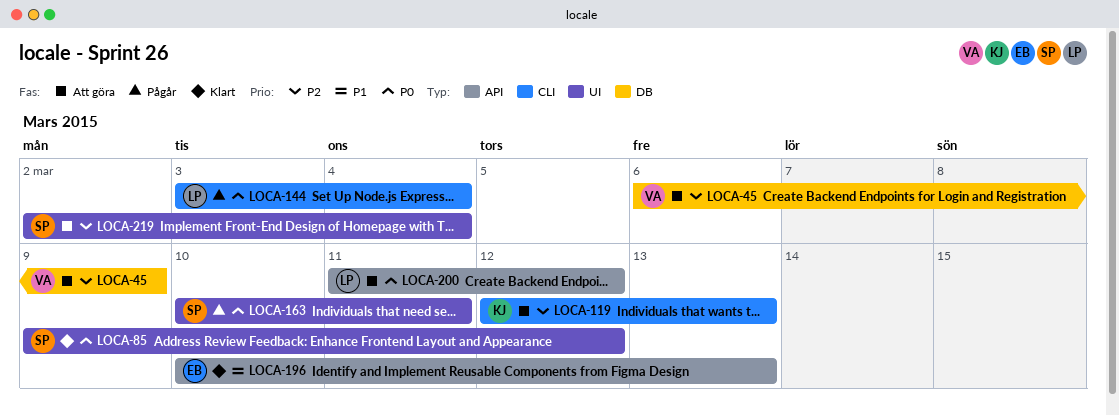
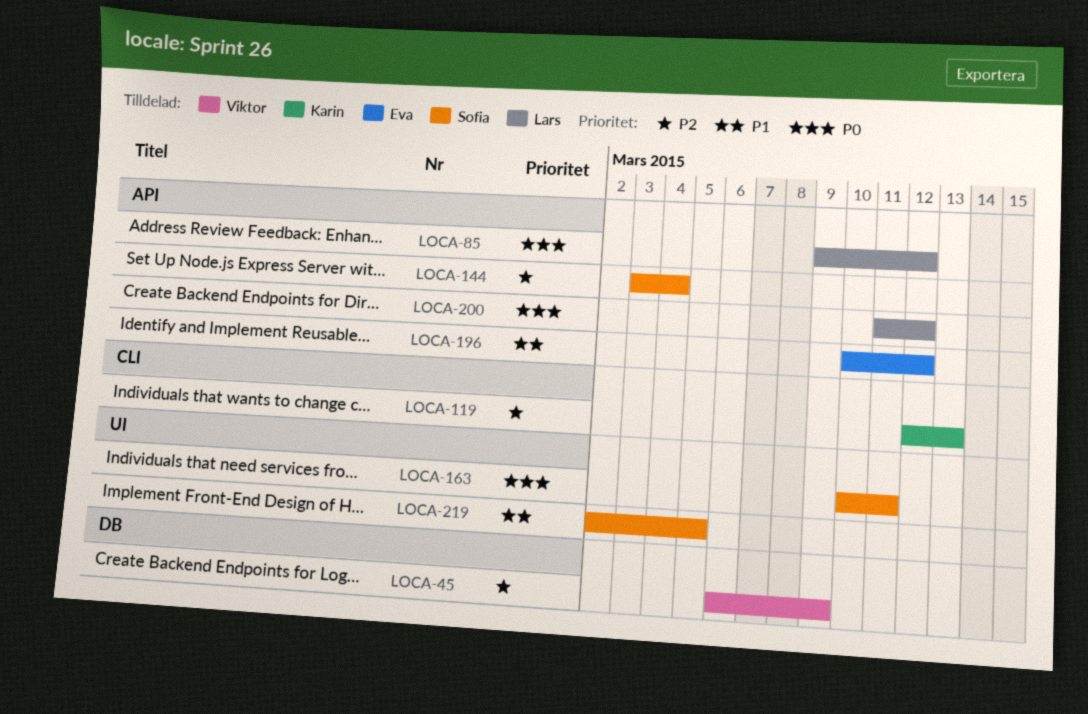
LOCA-85, owner: Sofia -> Lars
LOCA-85, label: UI -> API
LOCA-144, owner: Lars -> Sofia
LOCA-144, priority: P0 -> P2
LOCA-144, label: CLI -> API
LOCA-196, due: Mar 13 -> Mar 12
LOCA-219, priority: P2 -> P1
LOCA-219, due: Mar 4 -> Mar 5

